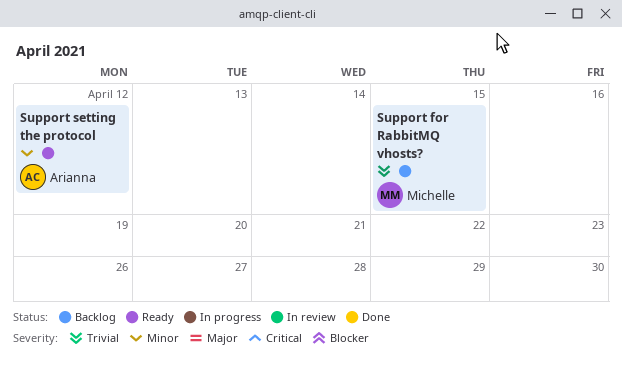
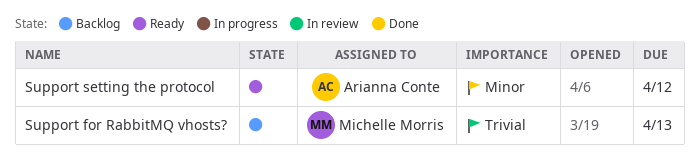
Support for RabbitMQ vhosts?, due: Apr 15 -> Apr 13

